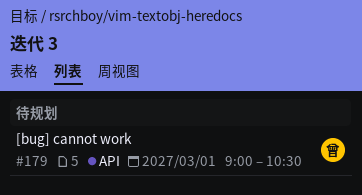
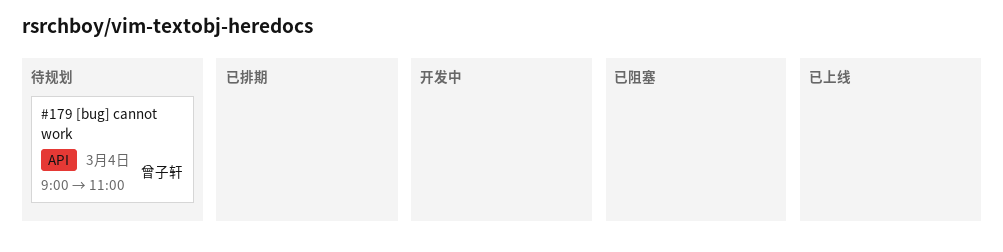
#179, day: Mar 1 -> Mar 4
#179, ends: 10:30 -> 11:00

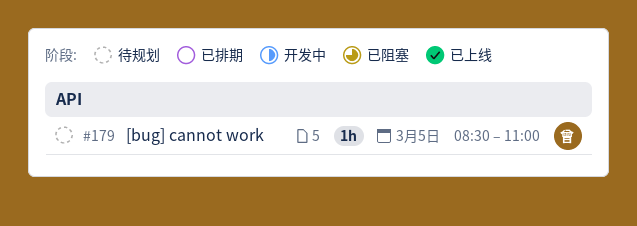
#179, day: Mar 4 -> Mar 5
#179, begins: 09:00 -> 08:30

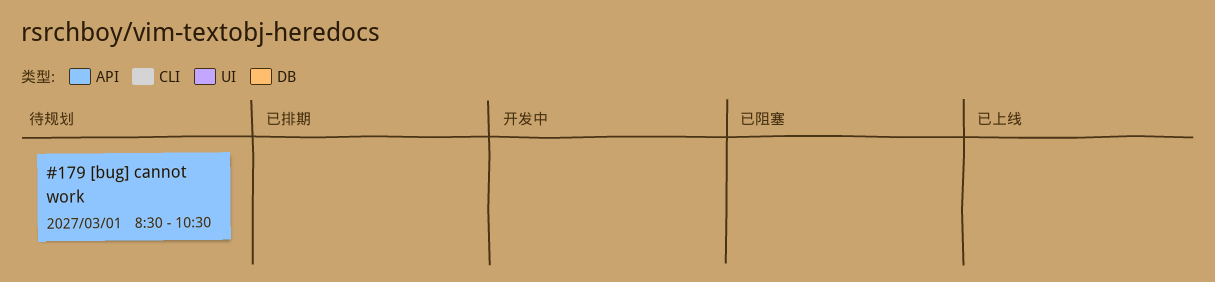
#179, day: Mar 5 -> Mar 1
#179, ends: 11:00 -> 10:30

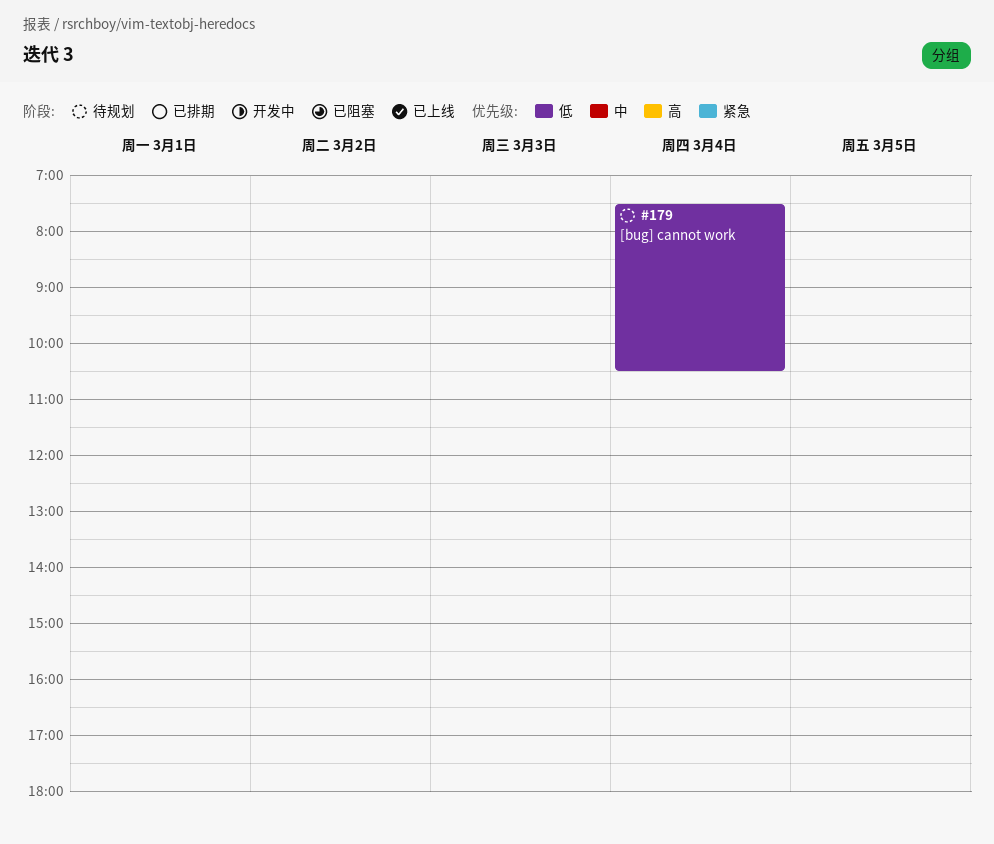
#179, day: Mar 1 -> Mar 4
#179, begins: 08:30 -> 07:30

